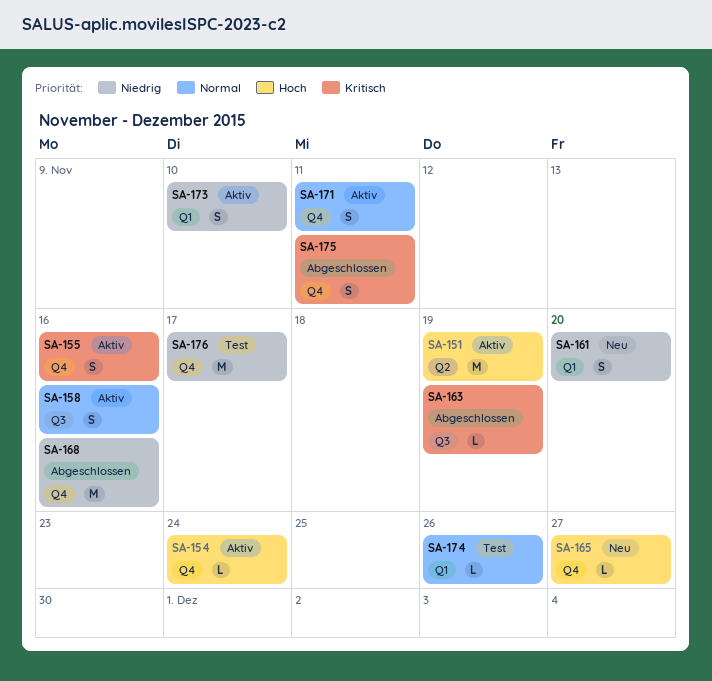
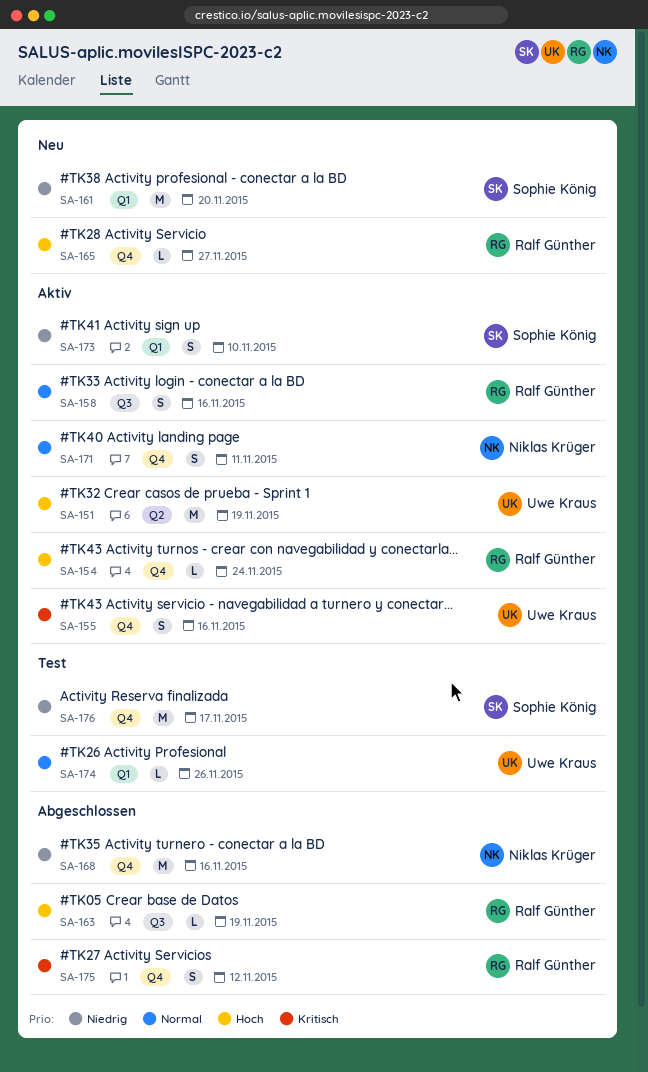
SA-161, estimate: S -> M
SA-163, priority: Kritisch -> Hoch
SA-175, due: Nov 11 -> Nov 12

